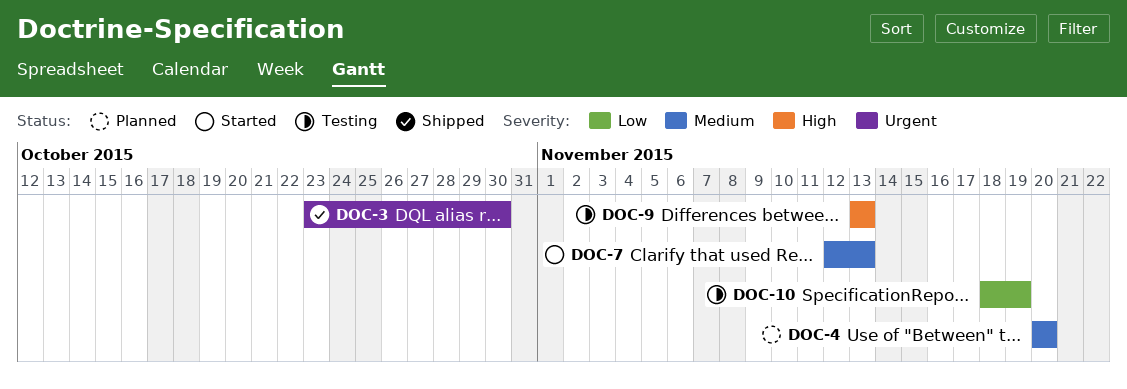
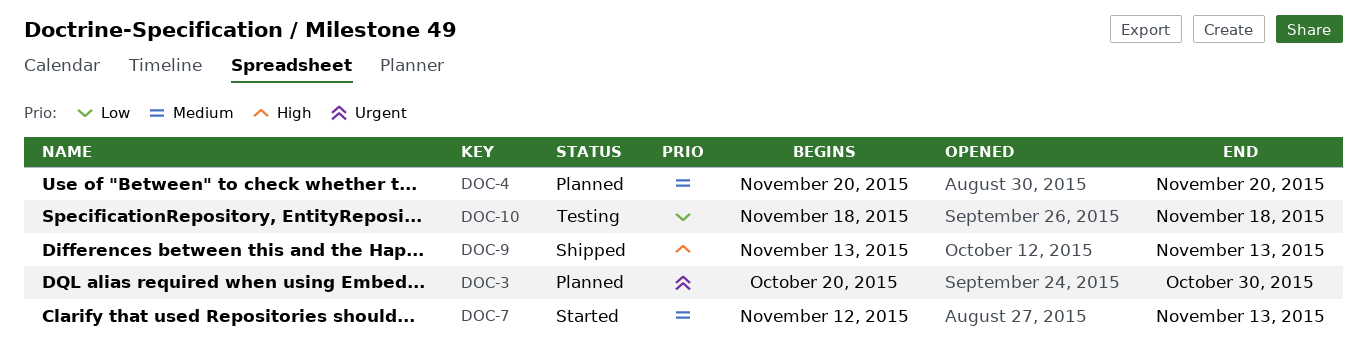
DOC-3, status: Shipped -> Planned
DOC-3, start: Oct 23 -> Oct 20
DOC-9, status: Testing -> Shipped
DOC-10, due: Nov 19 -> Nov 18

